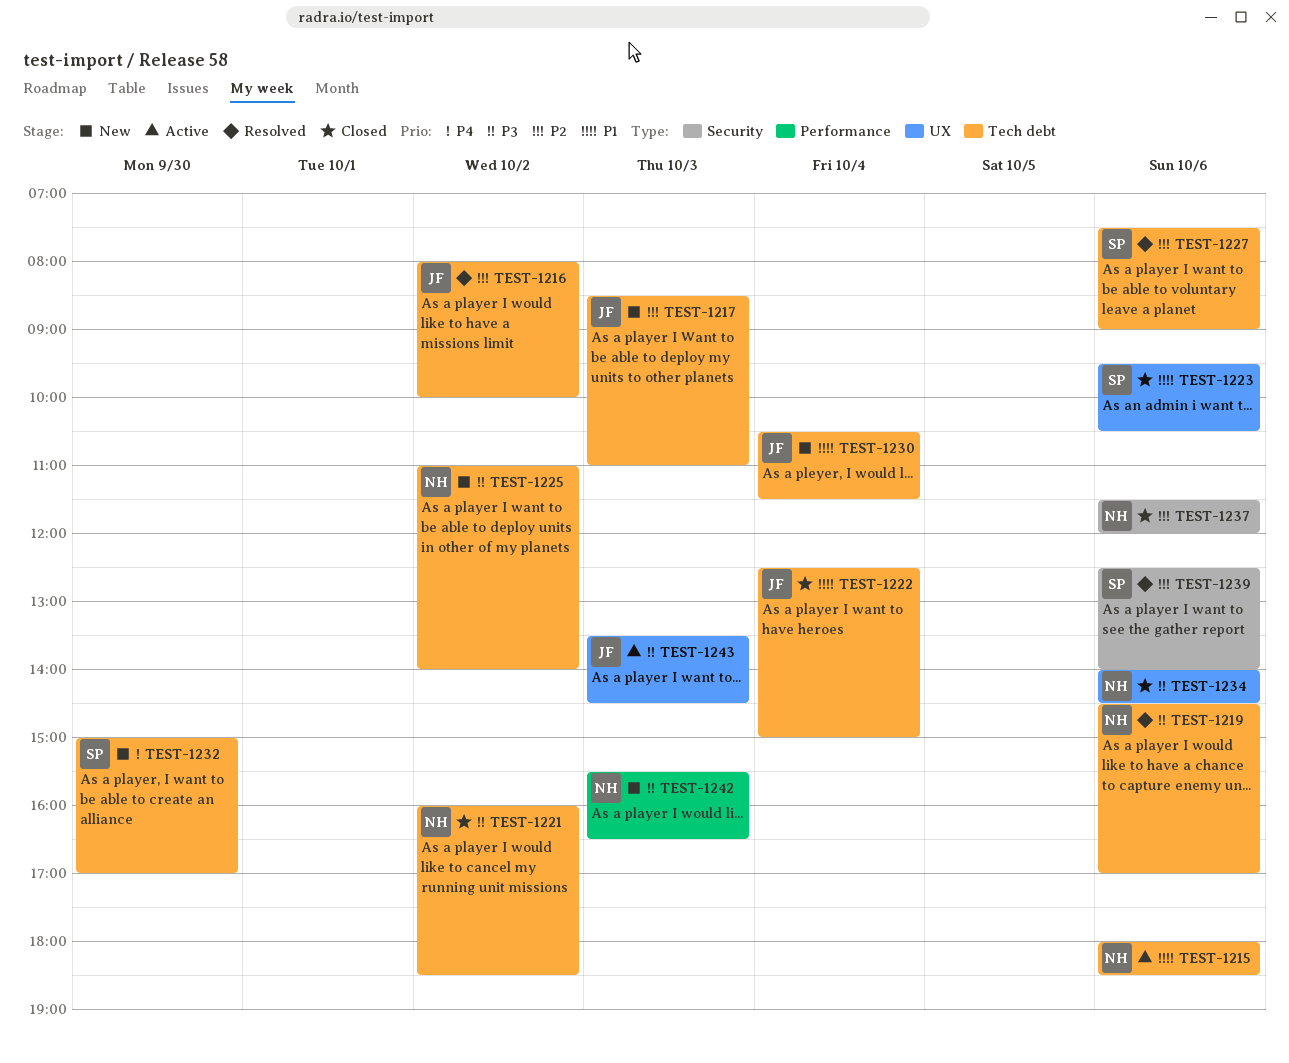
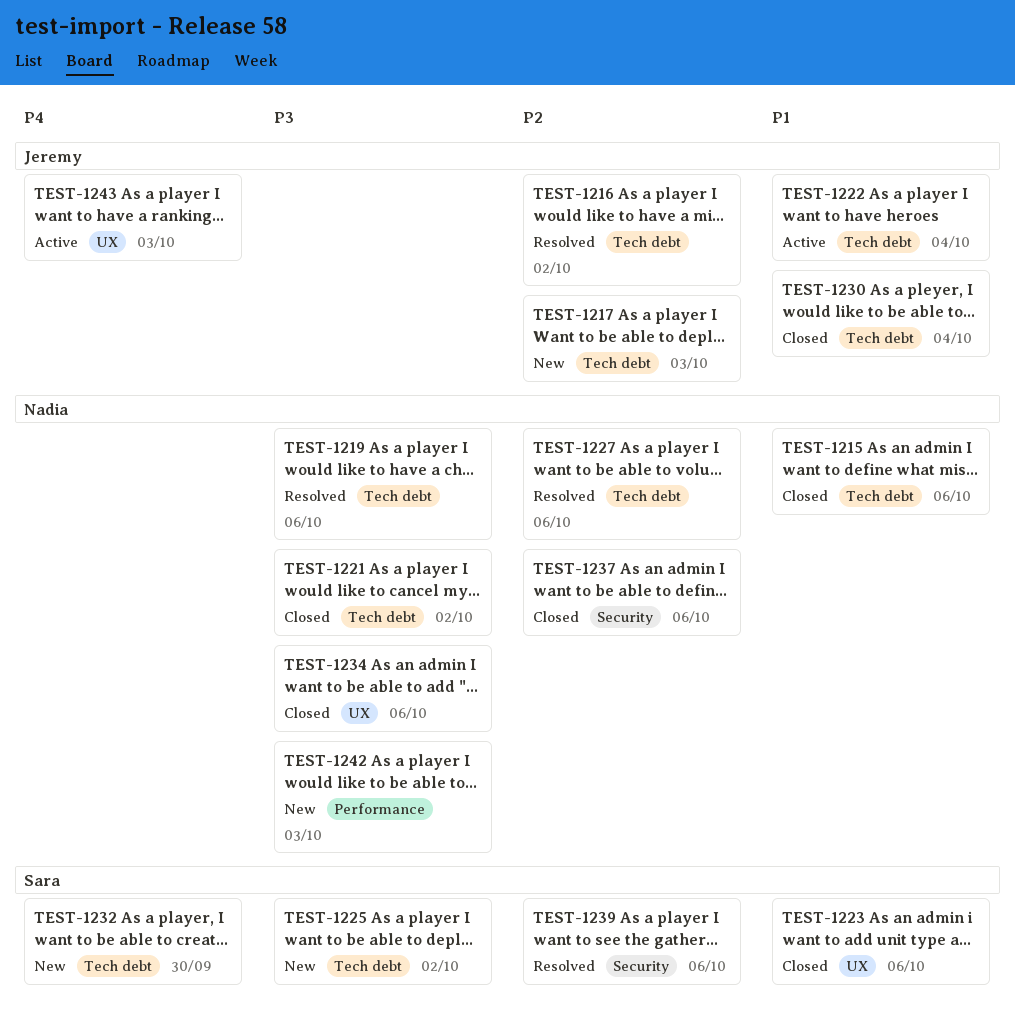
TEST-1215, status: Active -> Closed
TEST-1222, status: Closed -> Active
TEST-1225, owner: Nadia -> Sara
TEST-1227, owner: Sara -> Nadia
TEST-1230, status: New -> Closed
TEST-1243, priority: P3 -> P4

